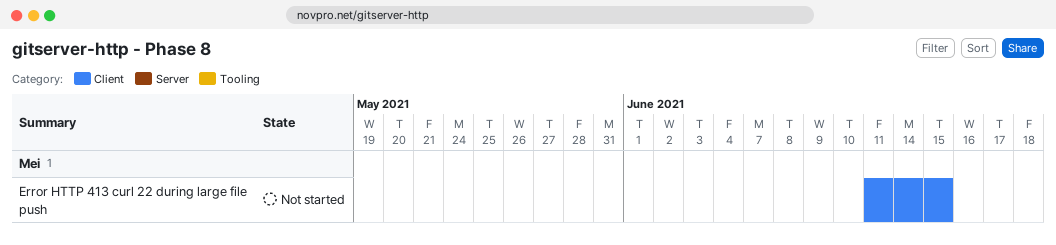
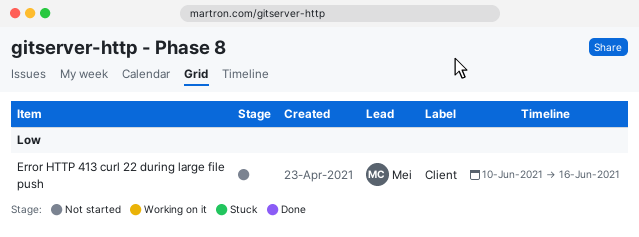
Error HTTP 413 curl 22 during large file push, start: Jun 11 -> Jun 10
Error HTTP 413 curl 22 during large file push, due: Jun 15 -> Jun 16

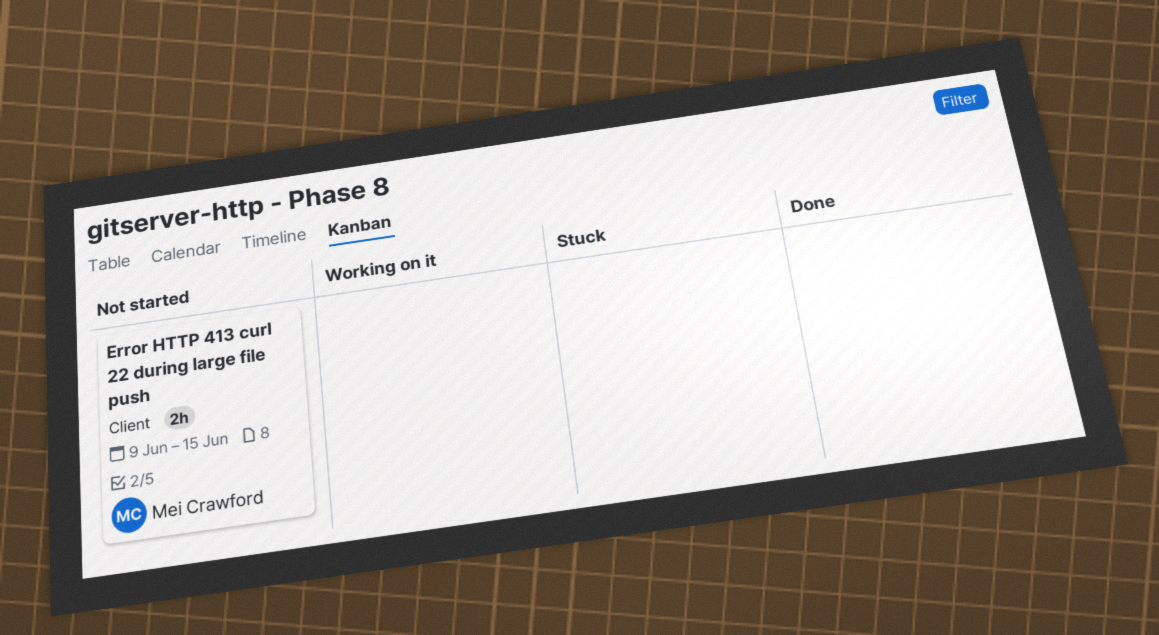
Error HTTP 413 curl 22 during large file push, start: Jun 10 -> Jun 9
Error HTTP 413 curl 22 during large file push, due: Jun 16 -> Jun 15

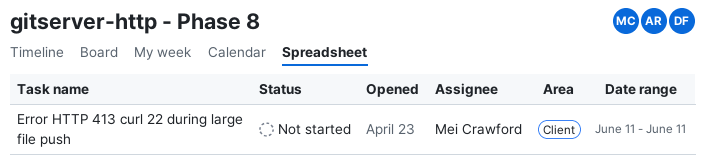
Error HTTP 413 curl 22 during large file push, start: Jun 9 -> Jun 11
Error HTTP 413 curl 22 during large file push, due: Jun 15 -> Jun 11

